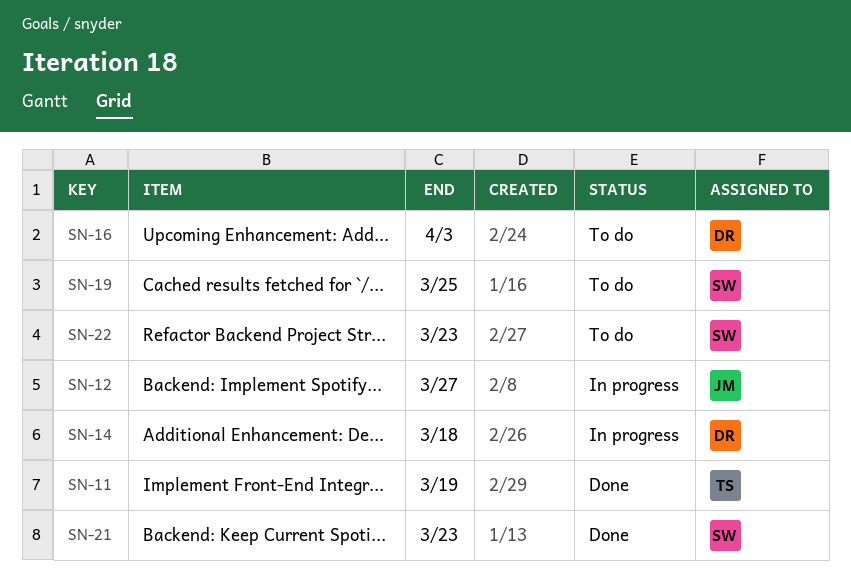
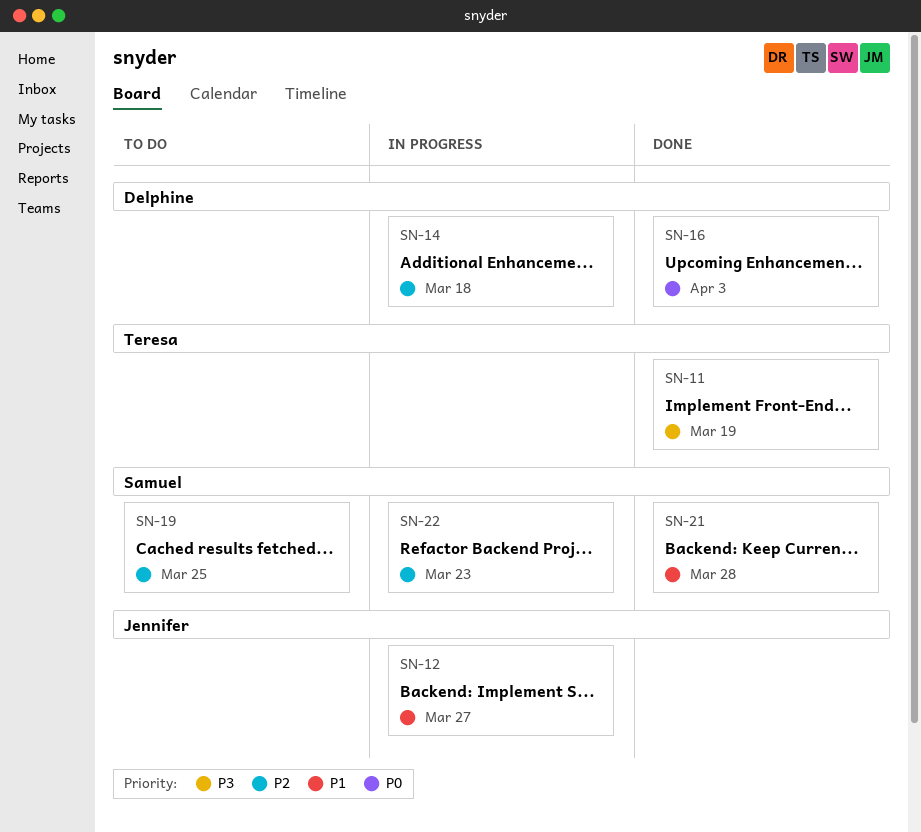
SN-16, status: To do -> Done
SN-21, due: Mar 23 -> Mar 28
SN-22, status: To do -> In progress

